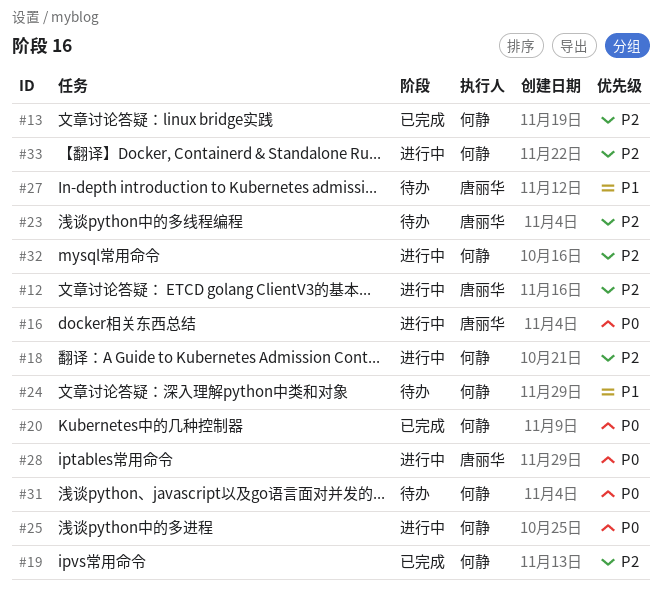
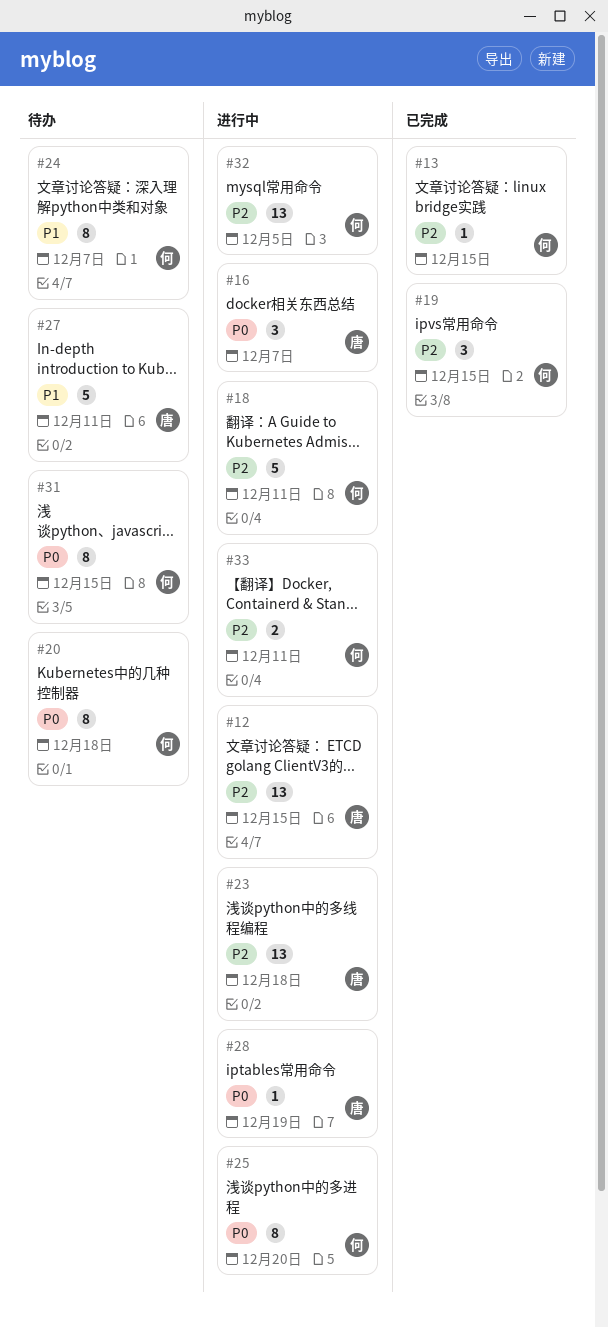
#20, status: 已完成 -> 待办
#23, status: 待办 -> 进行中

